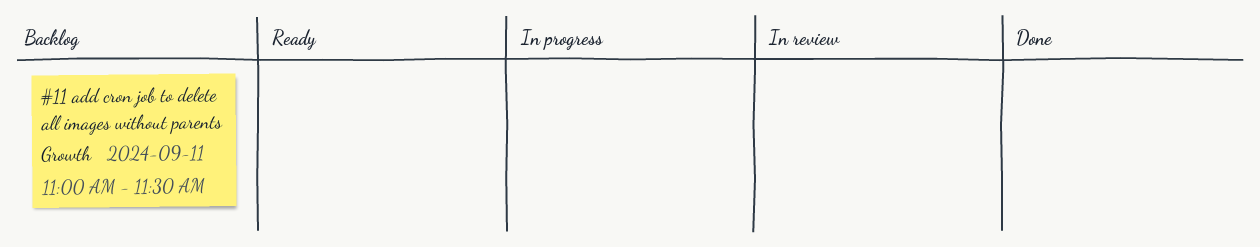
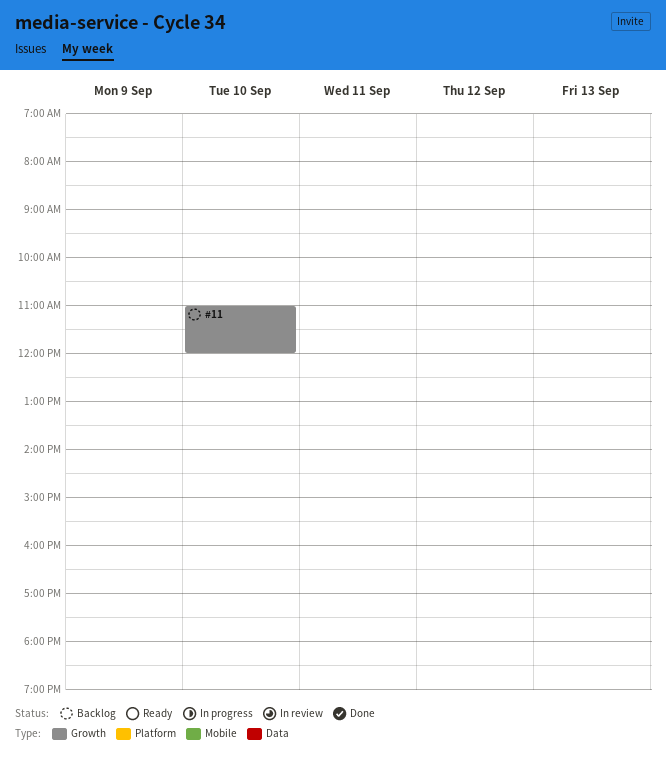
#11, day: Sep 11 -> Sep 10
#11, ends: 11:30 -> 12:00

